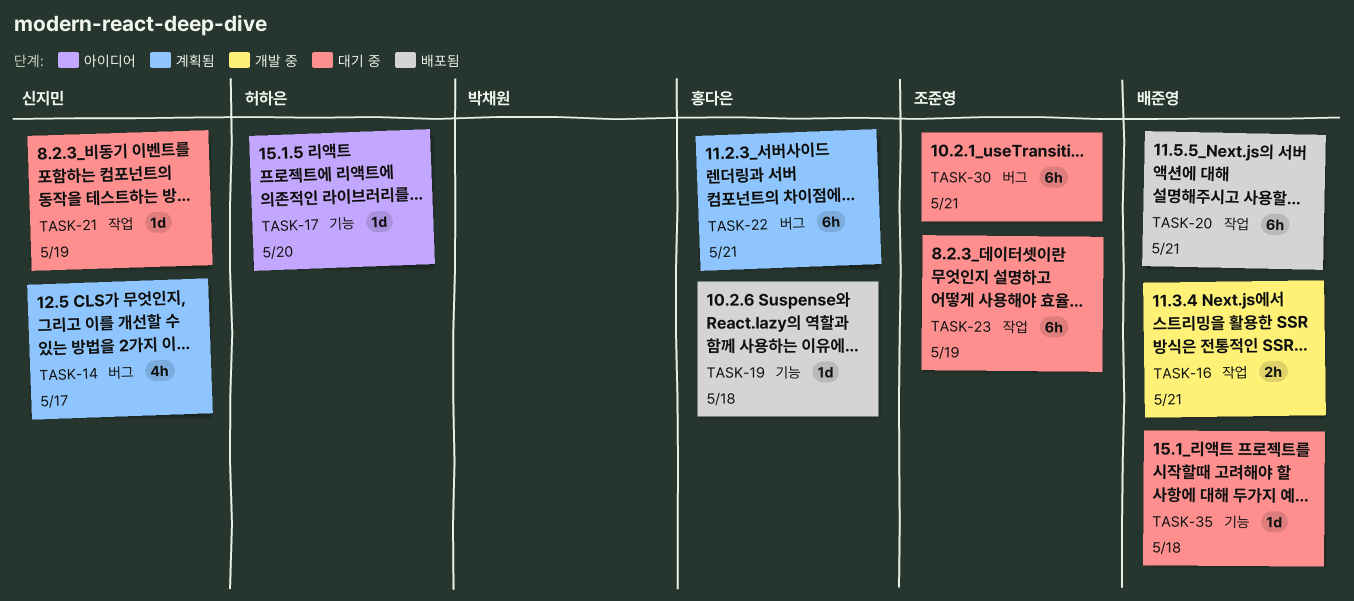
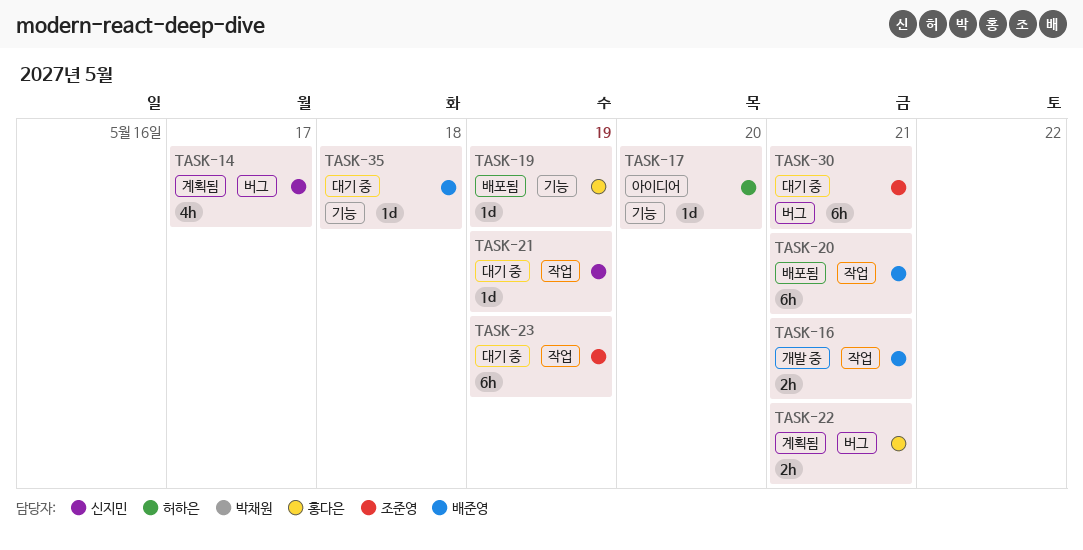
TASK-19, due: May 18 -> May 19
TASK-22, estimate: 6h -> 2h

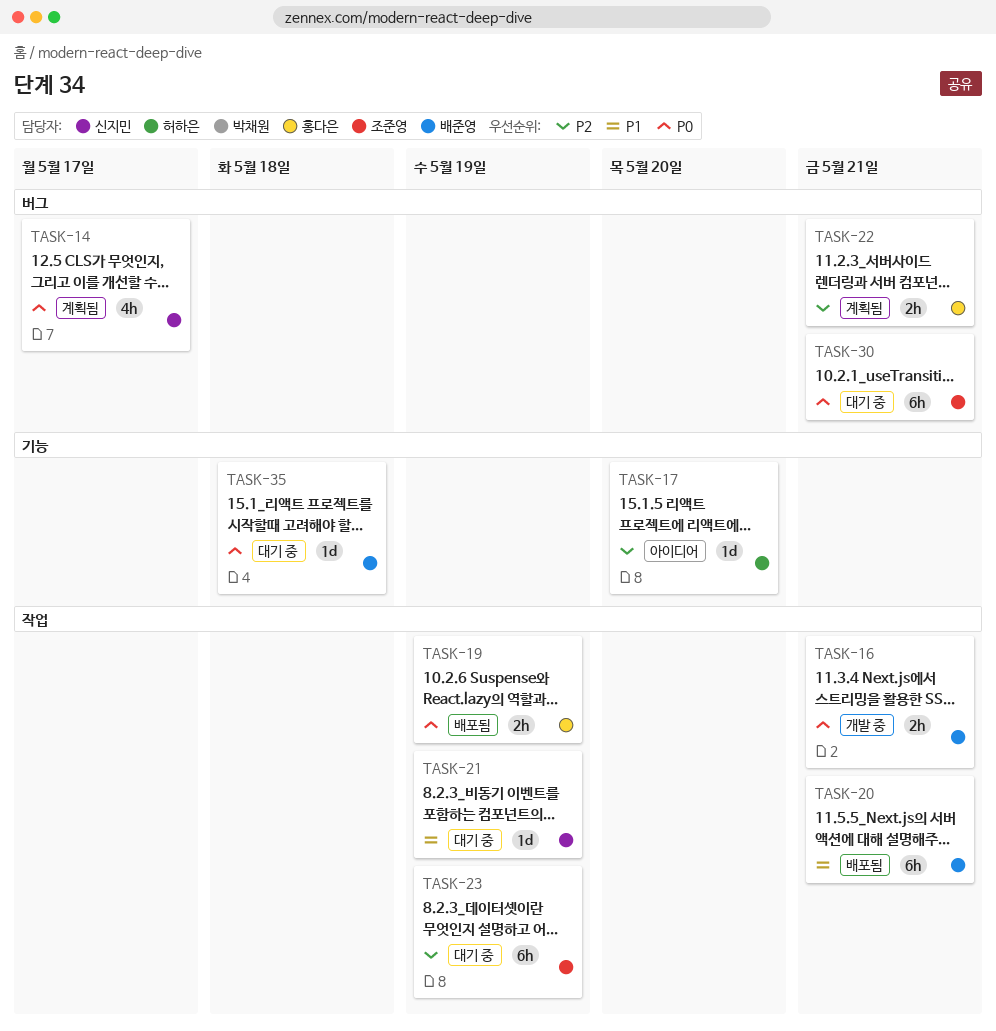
TASK-19, label: 기능 -> 작업
TASK-19, estimate: 1d -> 2h

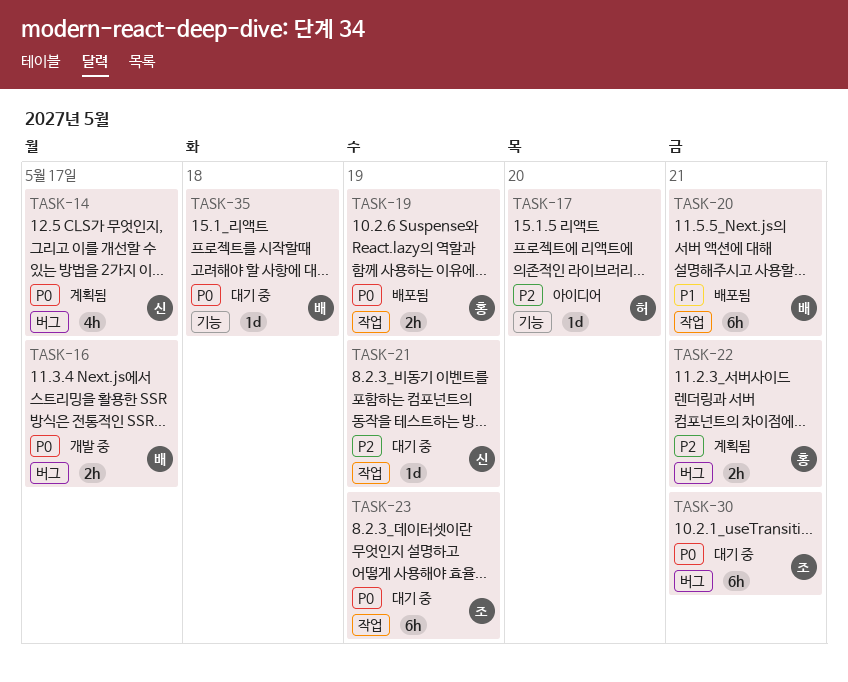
TASK-16, label: 작업 -> 버그
TASK-16, due: May 21 -> May 17
TASK-21, priority: P1 -> P2
TASK-23, priority: P2 -> P0

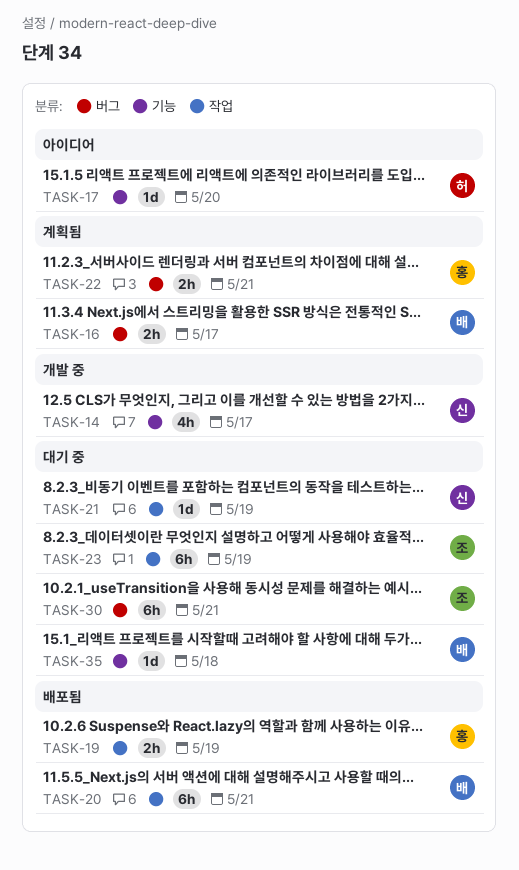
TASK-14, status: 계획됨 -> 개발 중
TASK-14, label: 버그 -> 기능
TASK-16, status: 개발 중 -> 계획됨

